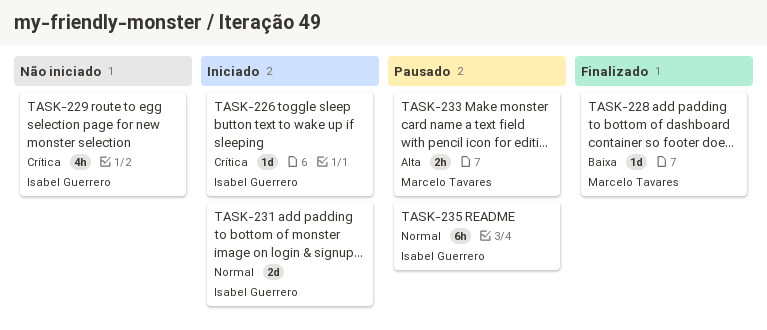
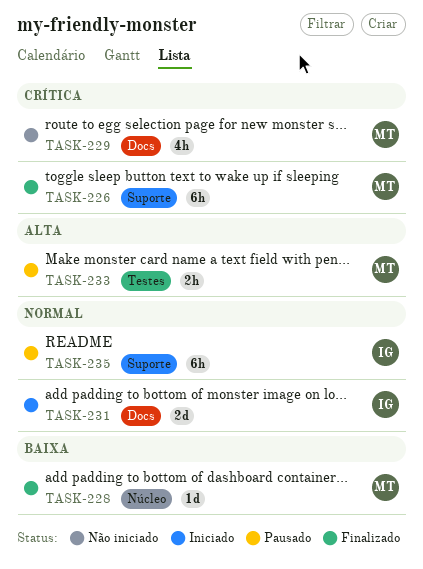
TASK-226, status: Iniciado -> Finalizado
TASK-226, owner: Isabel Guerrero -> Marcelo Tavares
TASK-226, estimate: 1d -> 6h
TASK-229, owner: Isabel Guerrero -> Marcelo Tavares

